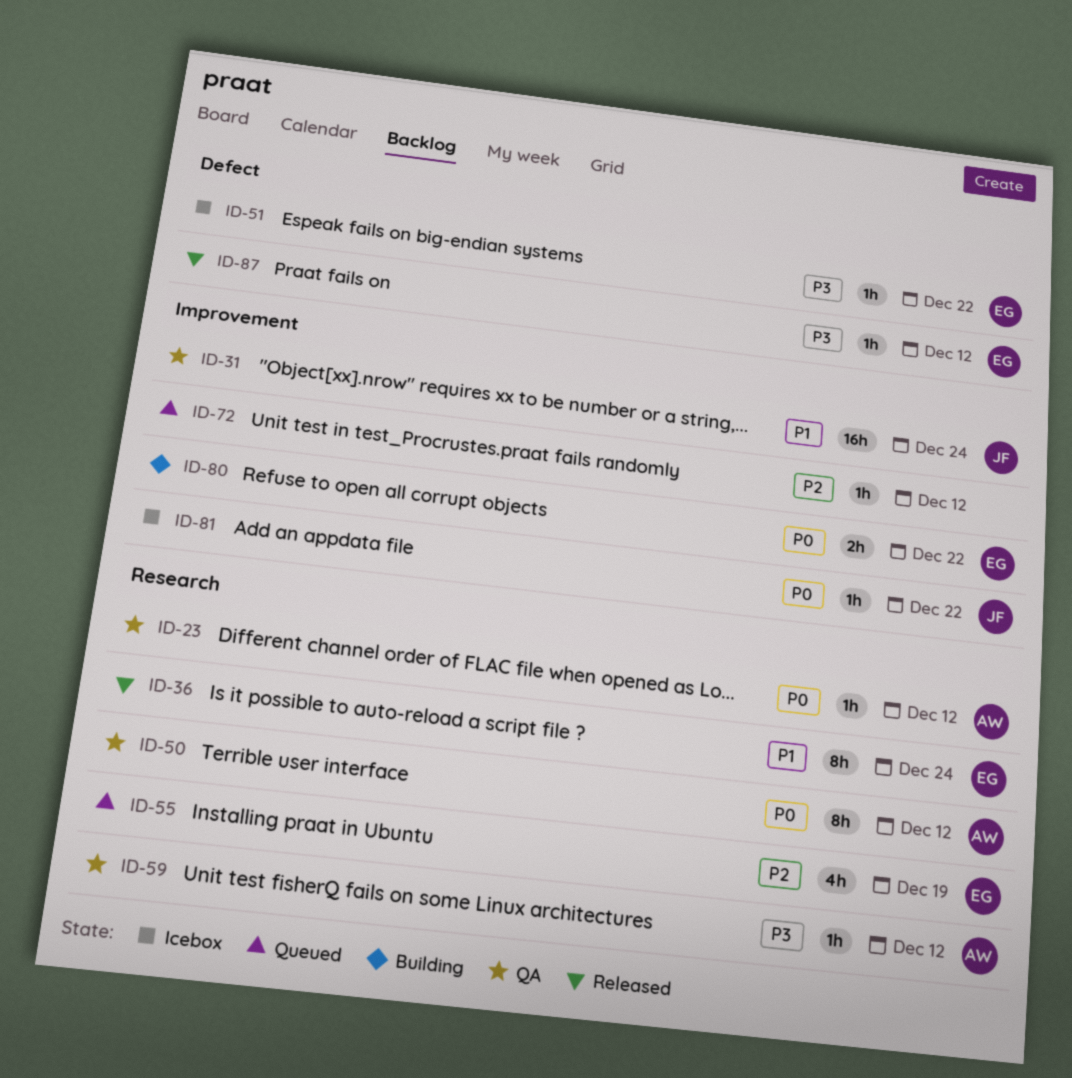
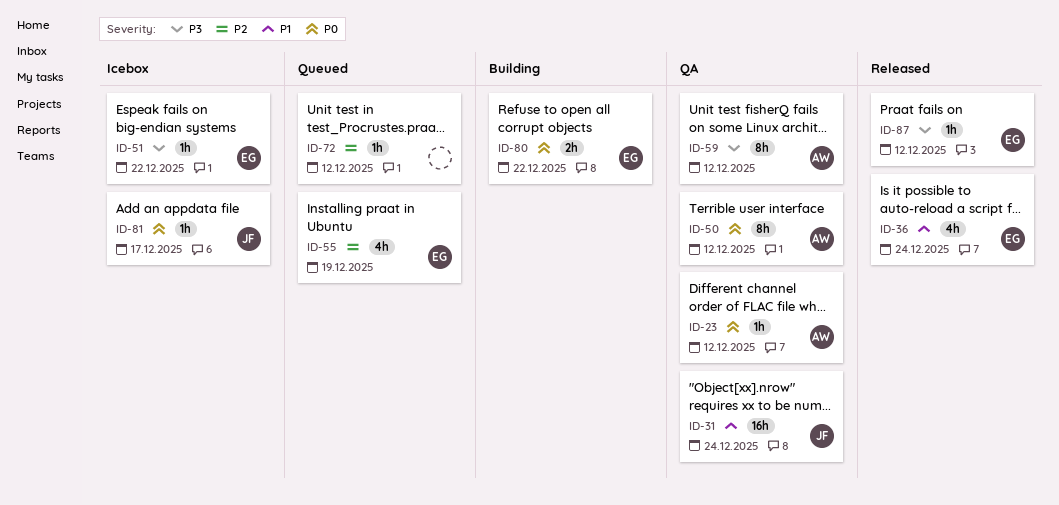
ID-36, estimate: 8h -> 4h
ID-59, estimate: 1h -> 8h
ID-81, due: Dec 22 -> Dec 17

